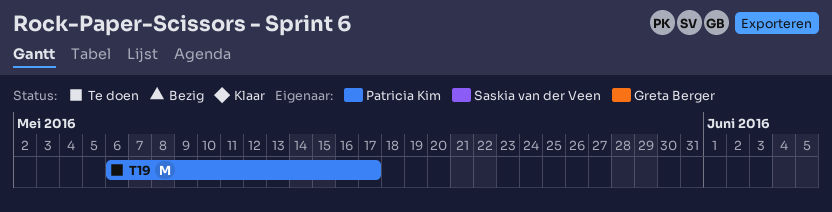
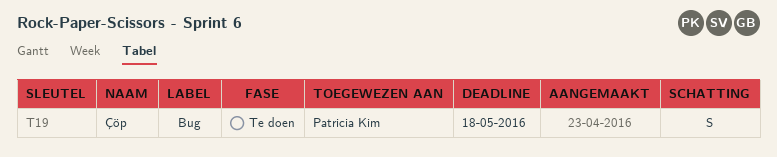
T19, estimate: M -> S
T19, due: May 17 -> May 18

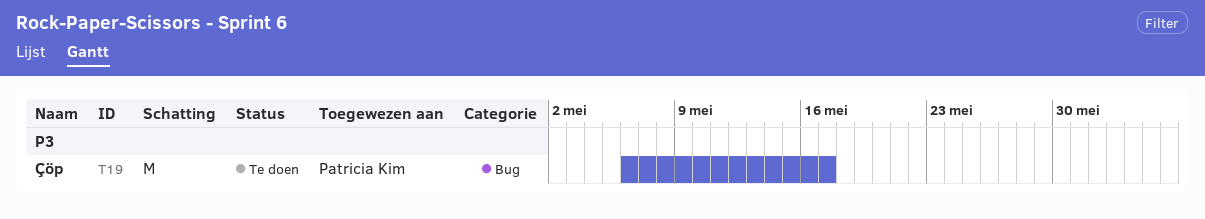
T19, estimate: S -> M
T19, due: May 18 -> May 17

